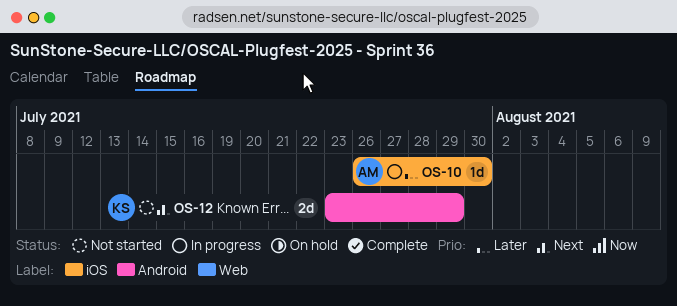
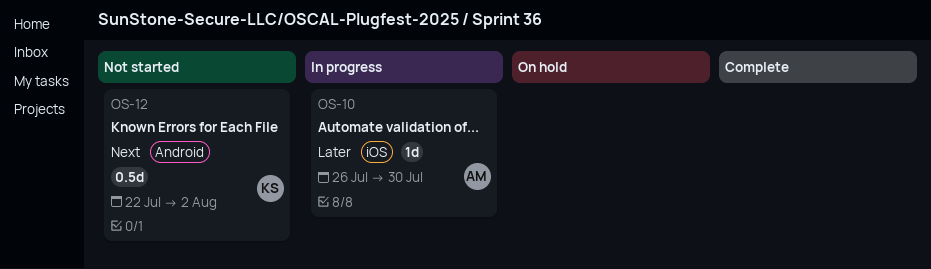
OS-12, estimate: 2d -> 0.5d
OS-12, start: Jul 23 -> Jul 22
OS-12, due: Jul 29 -> Aug 2

